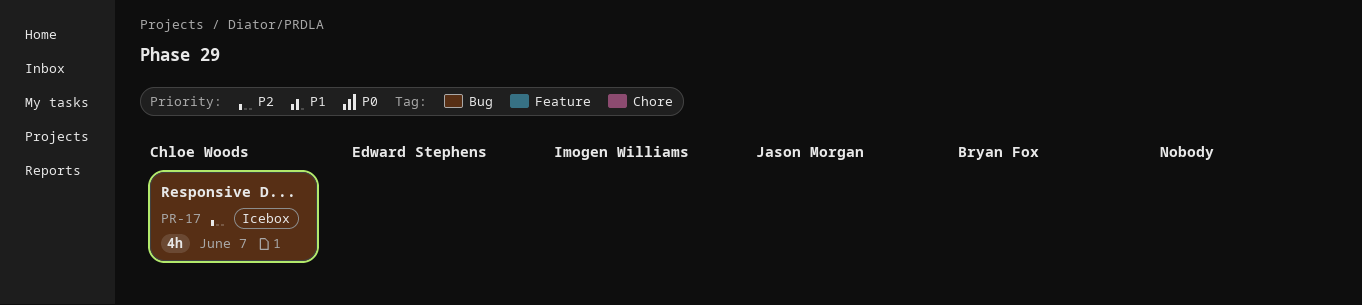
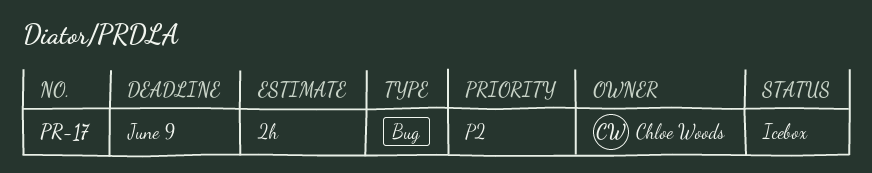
PR-17, estimate: 4h -> 2h
PR-17, due: Jun 7 -> Jun 9

